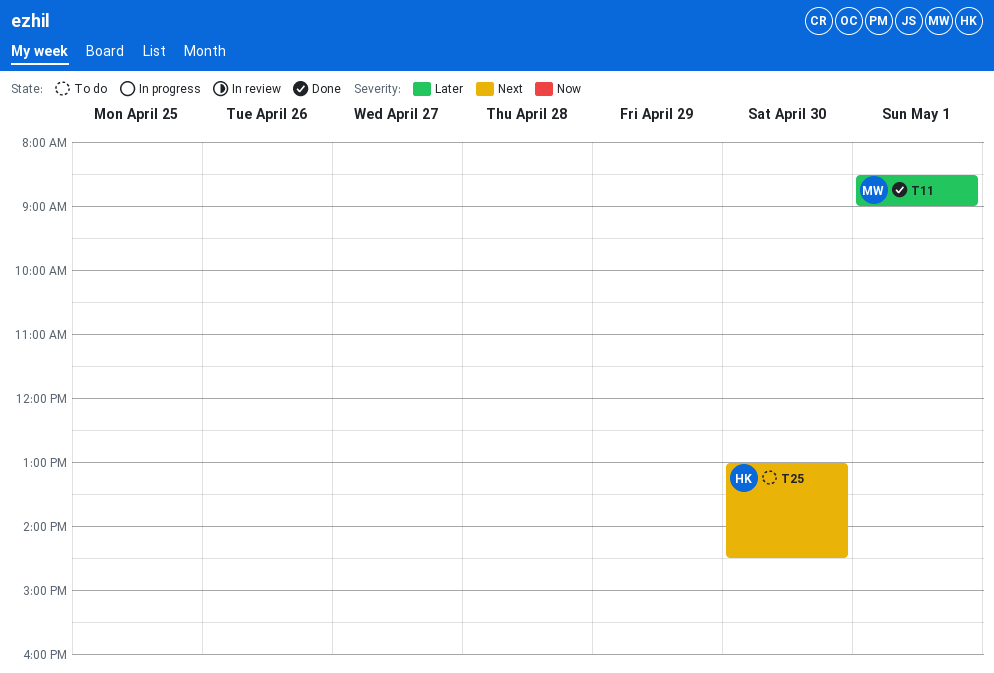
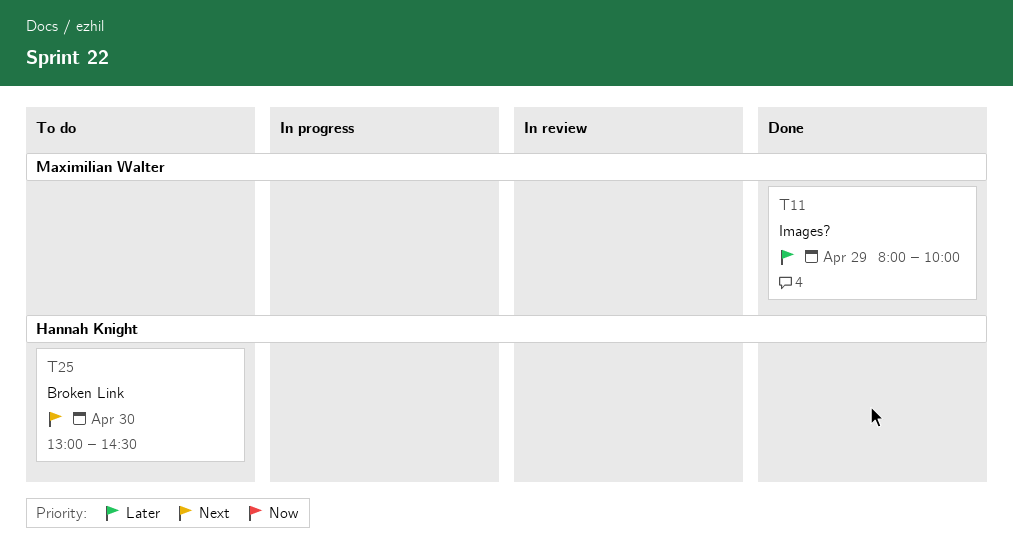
T11, day: May 1 -> Apr 29
T11, begins: 08:30 -> 08:00
T11, ends: 09:00 -> 10:00

